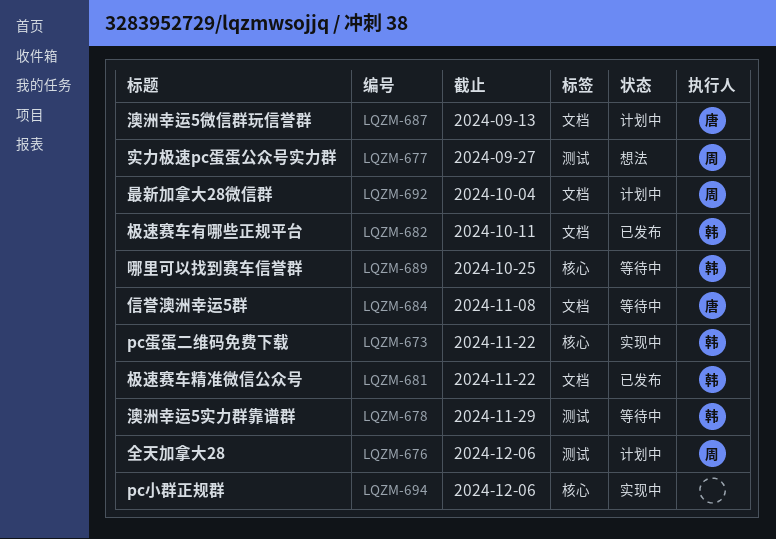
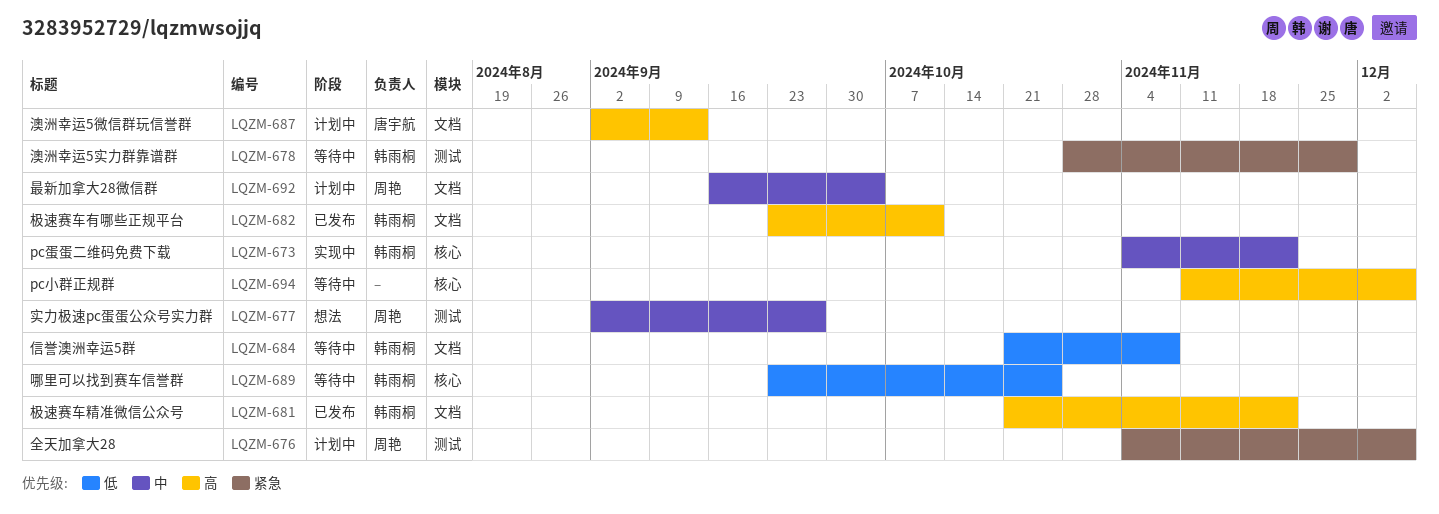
LQZM-684, owner: 唐宇航 -> 韩雨桐
LQZM-694, status: 实现中 -> 等待中

